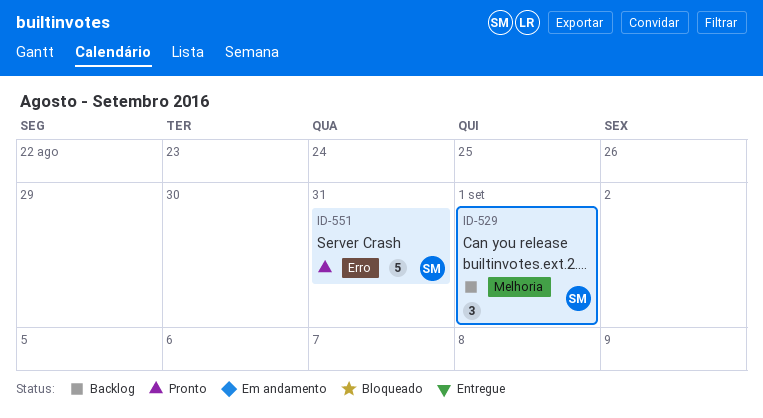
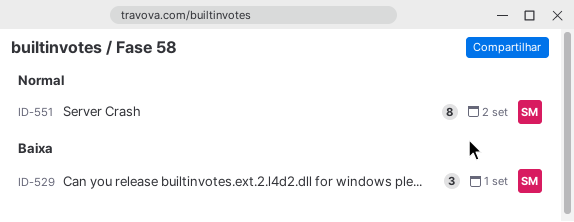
ID-551, estimate: 5 -> 8
ID-551, due: Aug 31 -> Sep 2

